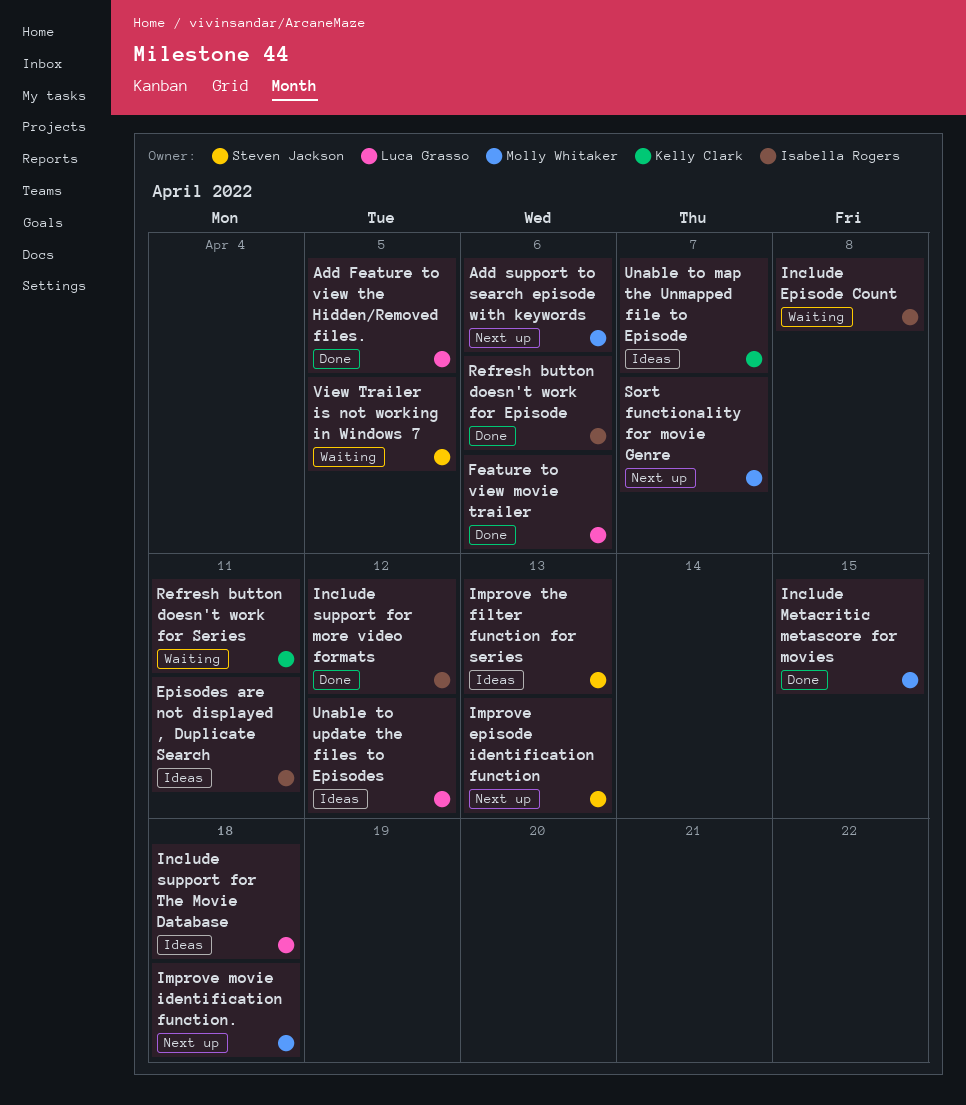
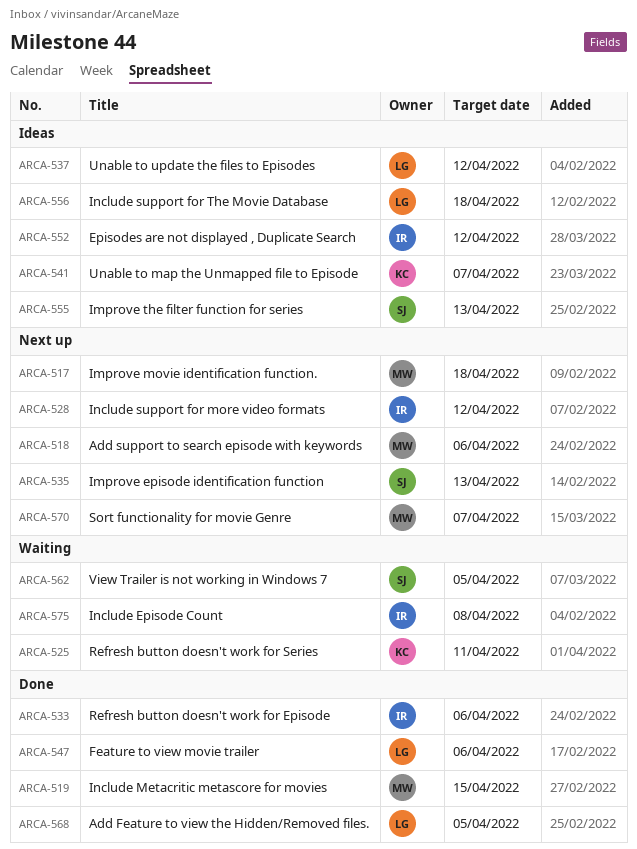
Episodes are not displayed , Duplicate Search, due: Apr 11 -> Apr 12
Include support for more video formats, status: Done -> Next up

